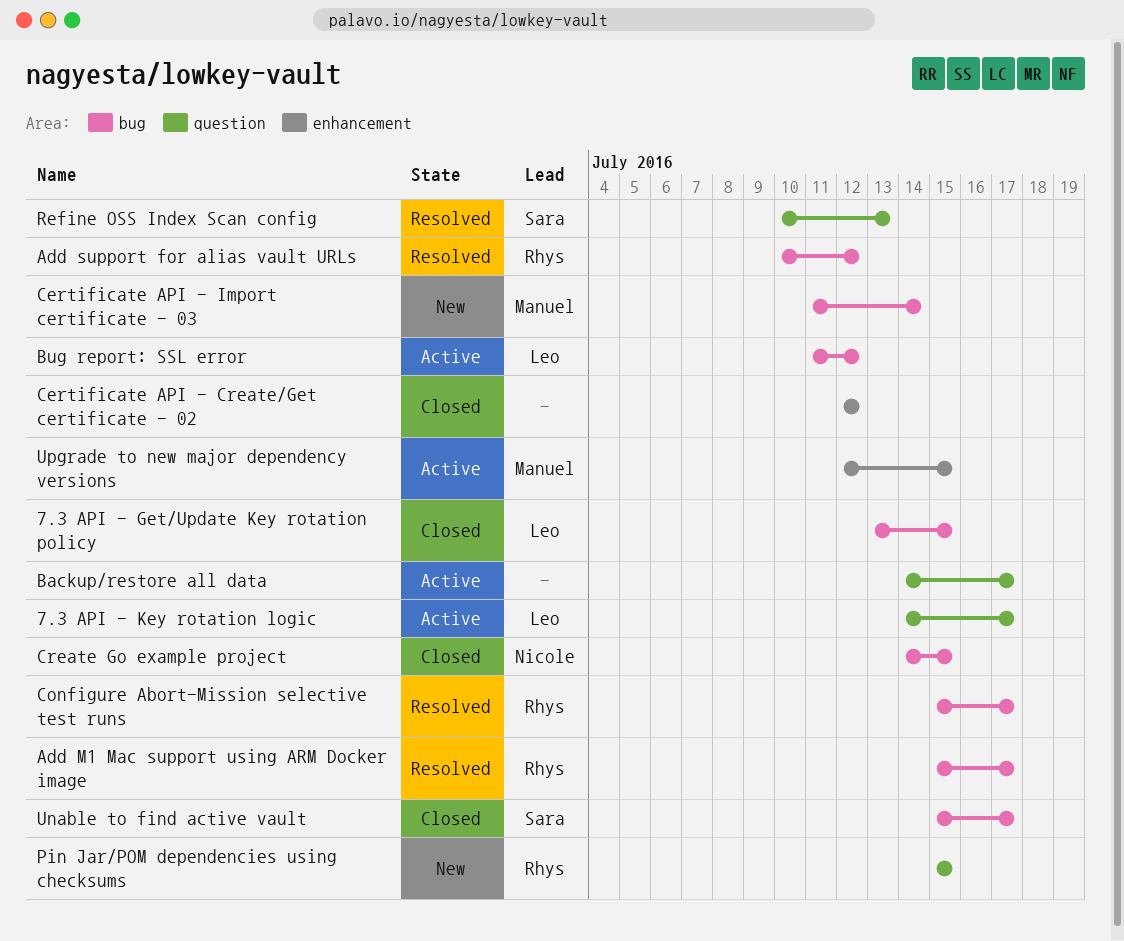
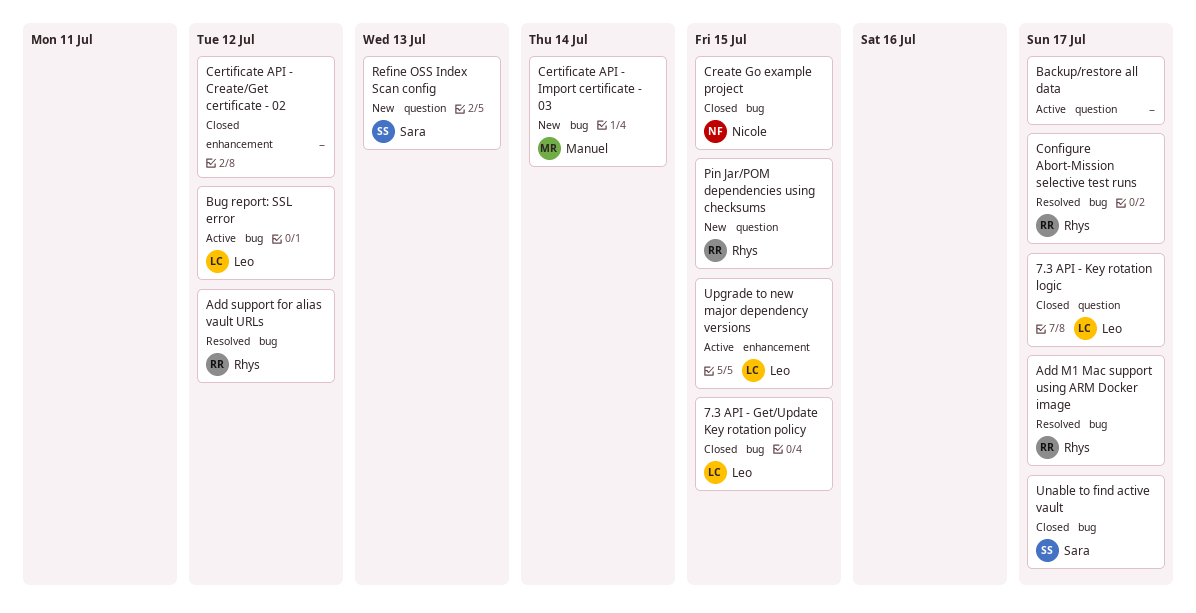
7.3 API - Key rotation logic, status: Active -> Closed
Refine OSS Index Scan config, status: Resolved -> New
Upgrade to new major dependency versions, owner: Manuel -> Leo

